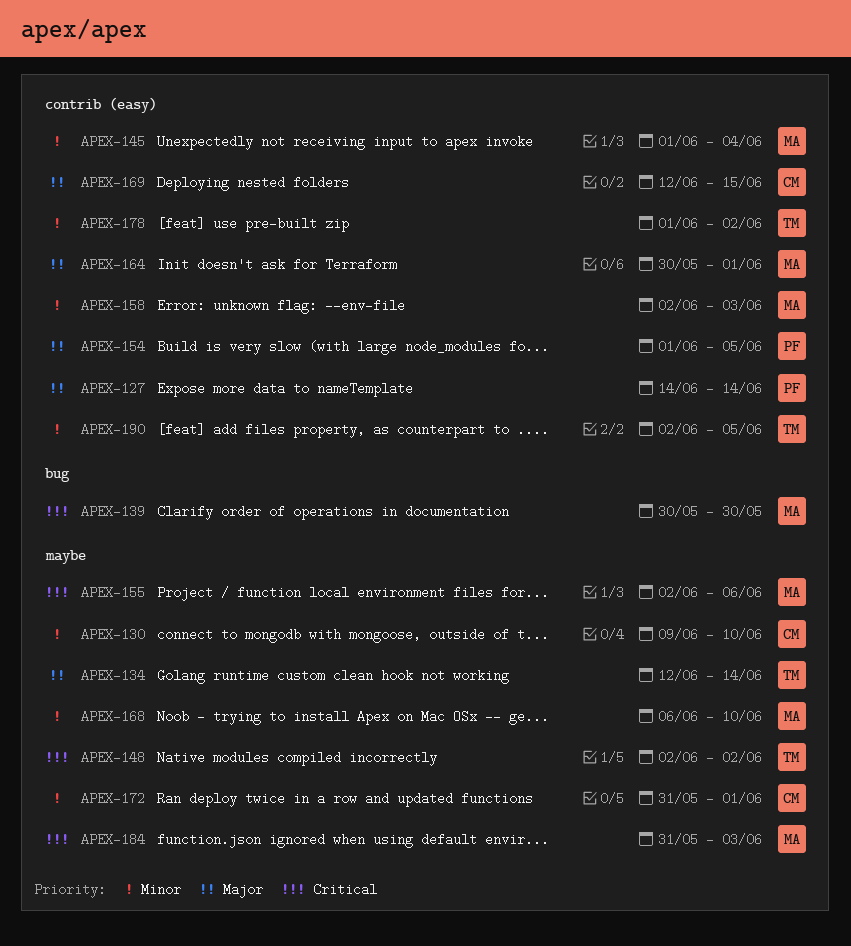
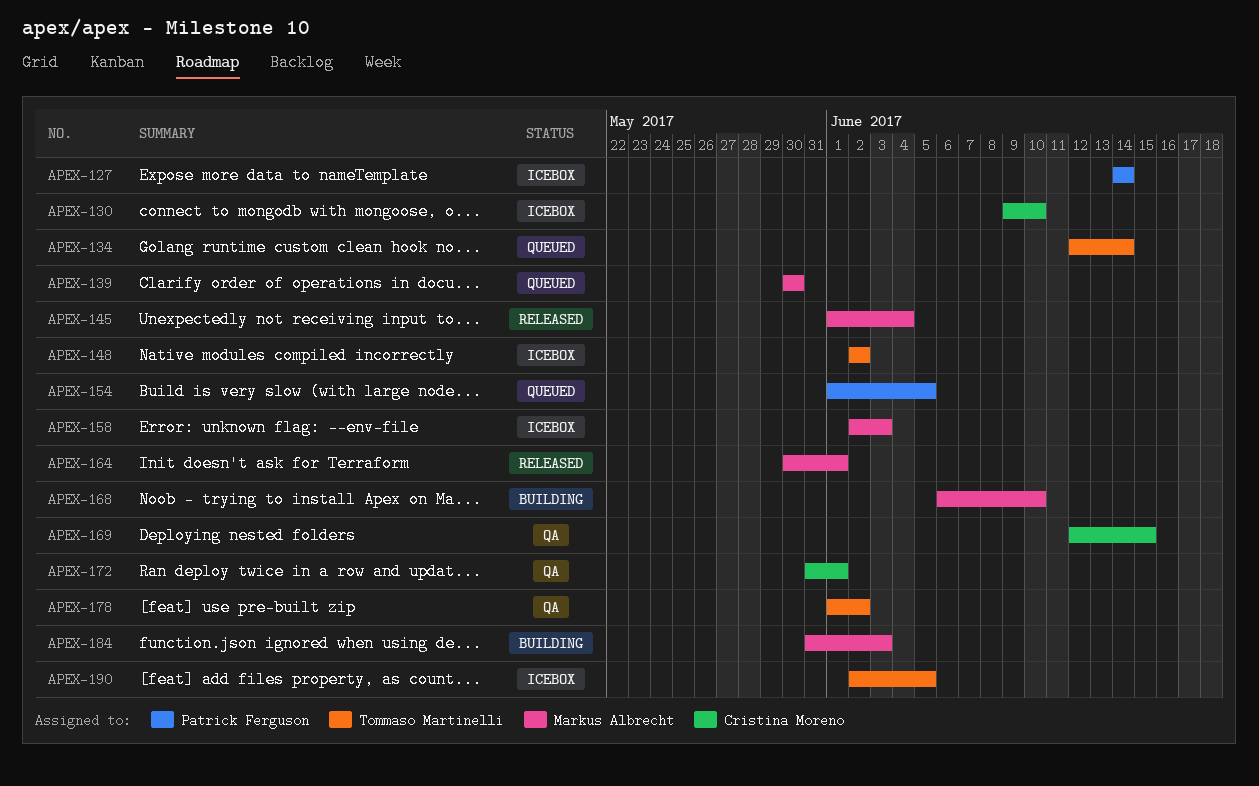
APEX-155: present -> none

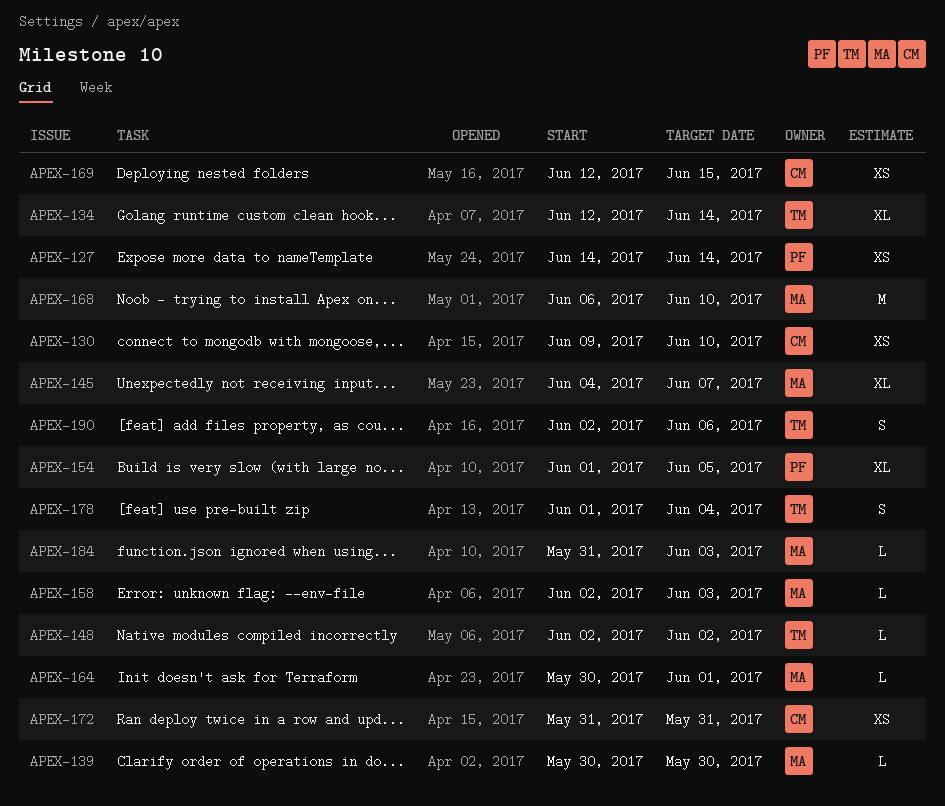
APEX-145, start: Jun 1 -> Jun 4
APEX-145, due: Jun 4 -> Jun 7
APEX-172, due: Jun 1 -> May 31
APEX-178, due: Jun 2 -> Jun 4
APEX-190, due: Jun 5 -> Jun 6

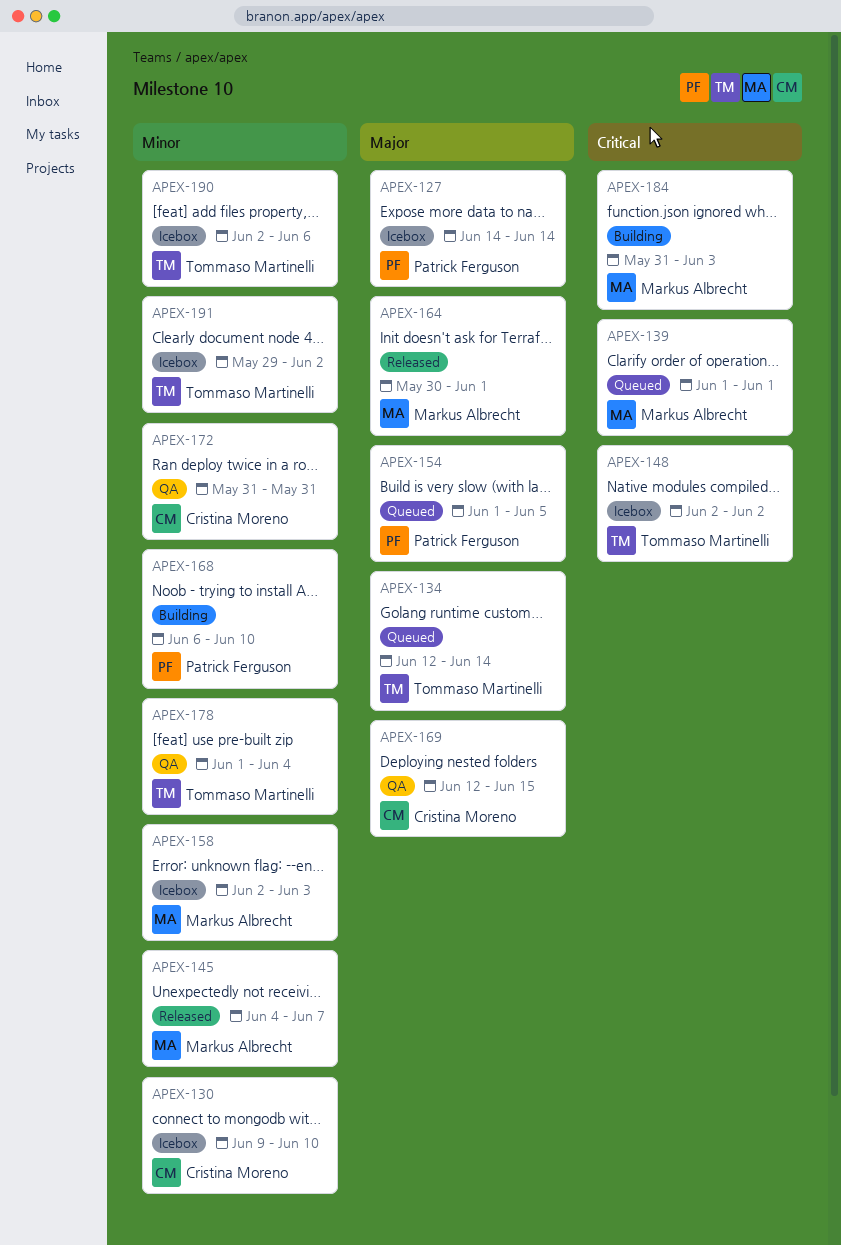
APEX-139, start: May 30 -> Jun 1
APEX-139, due: May 30 -> Jun 1
APEX-168, owner: Markus Albrecht -> Patrick Ferguson
APEX-191: none -> present

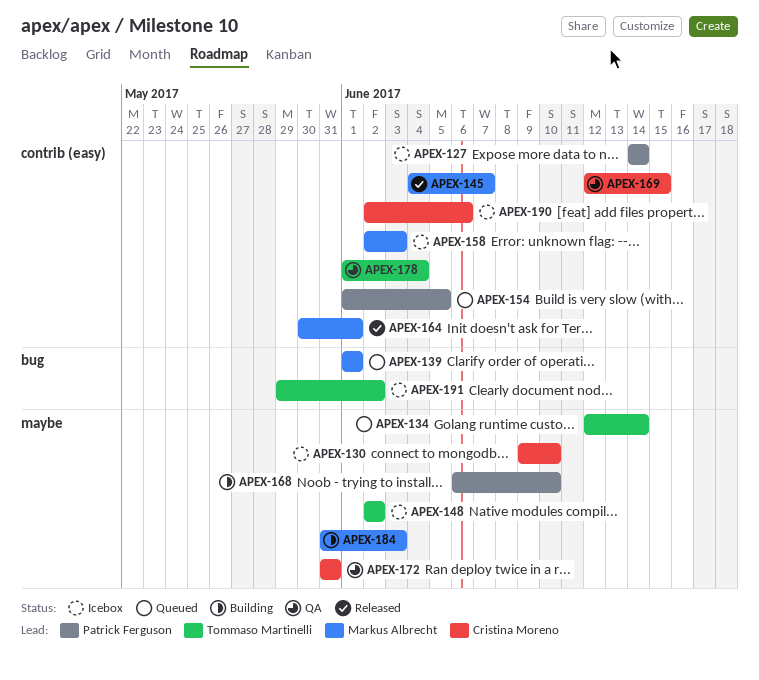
APEX-190, owner: Tommaso Martinelli -> Cristina Moreno

